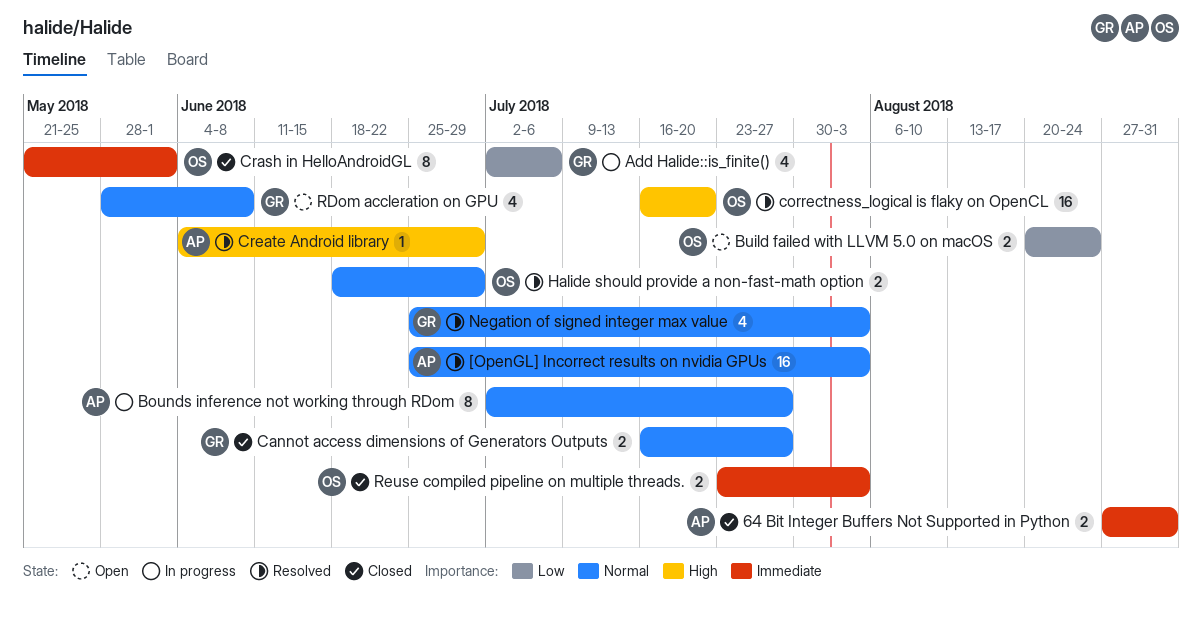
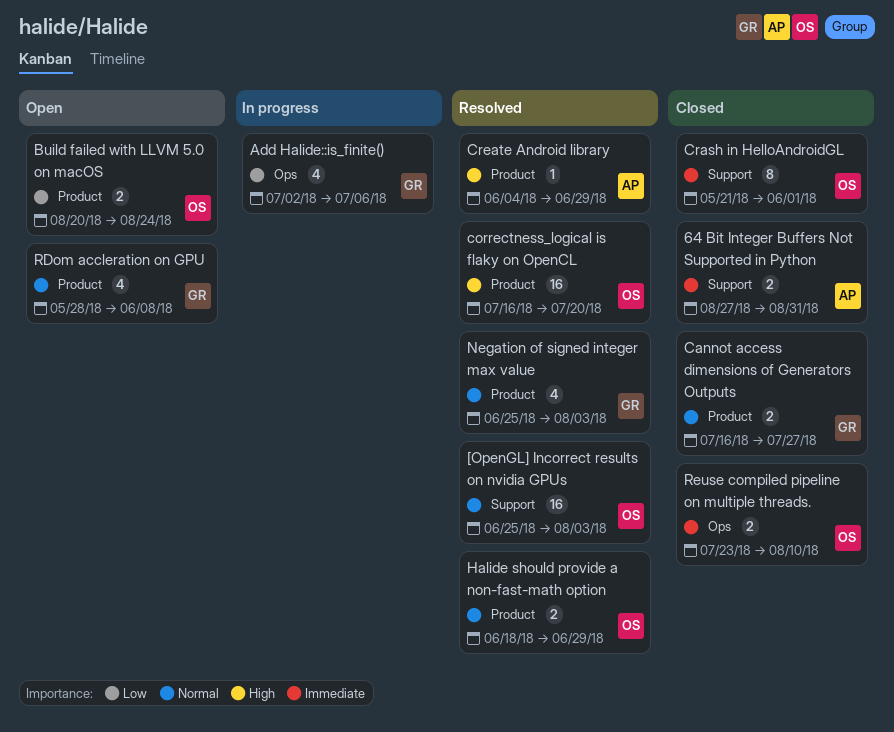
[OpenGL] Incorrect results on nvidia GPUs, owner: AP -> OS
Bounds inference not working through RDom: present -> none
Reuse compiled pipeline on multiple threads., due: Aug 3 -> Aug 10

